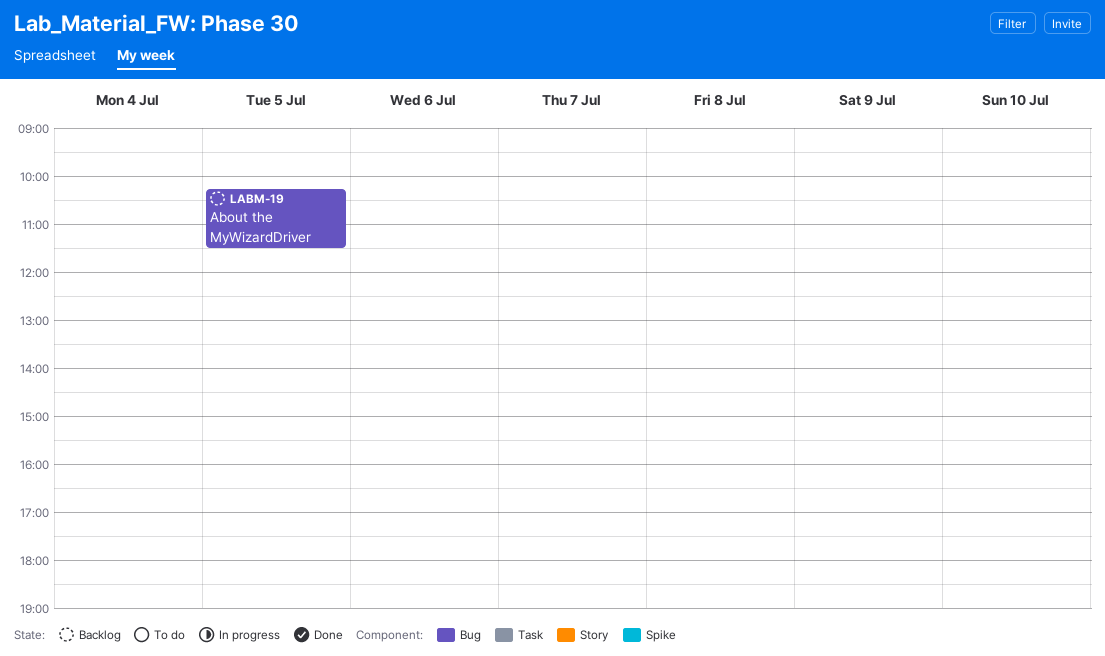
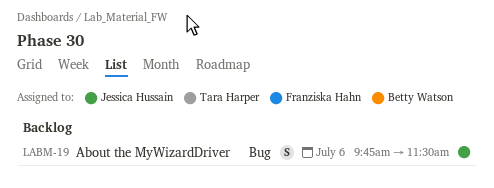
LABM-19, day: Jul 5 -> Jul 6
LABM-19, begins: 10:15 -> 09:45

